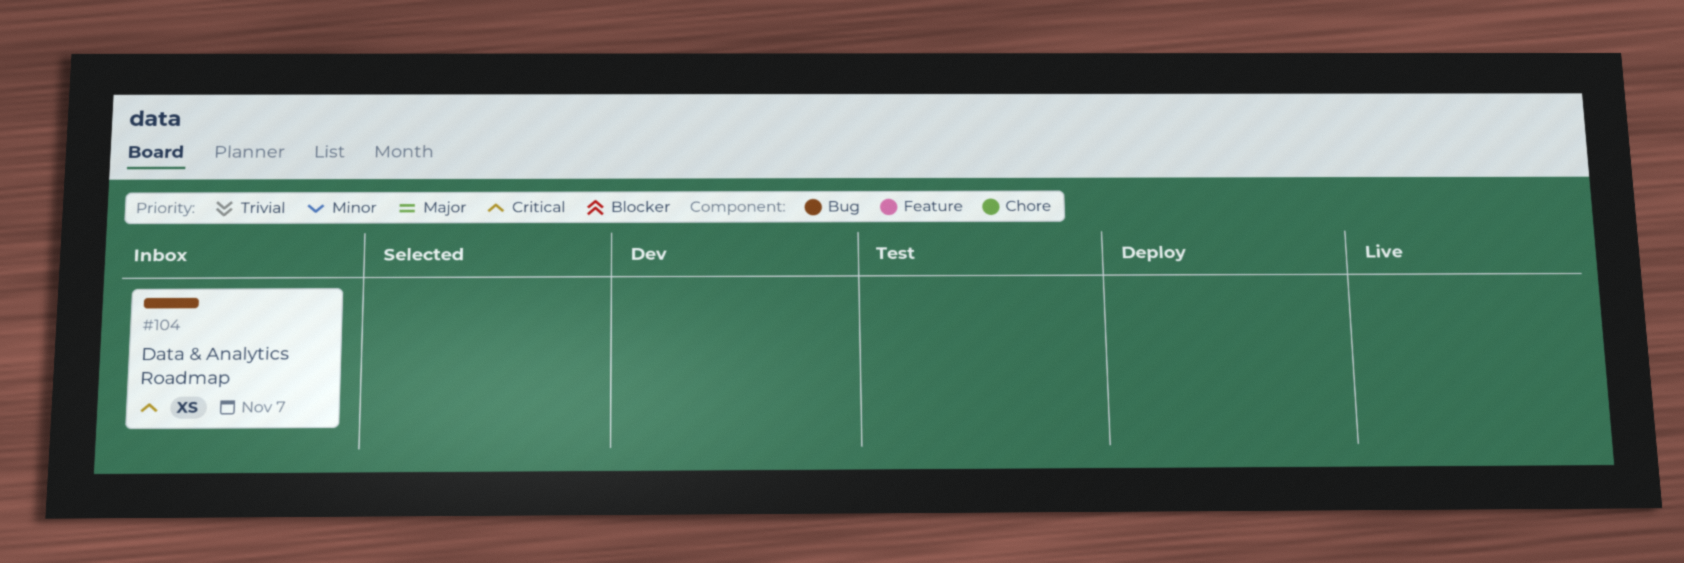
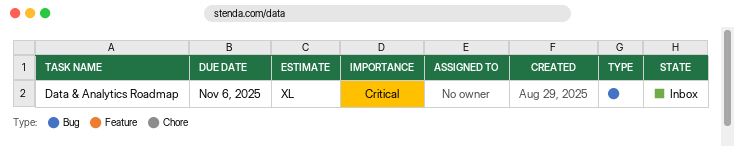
Data & Analytics Roadmap, estimate: XS -> XL
Data & Analytics Roadmap, due: Nov 7 -> Nov 6

